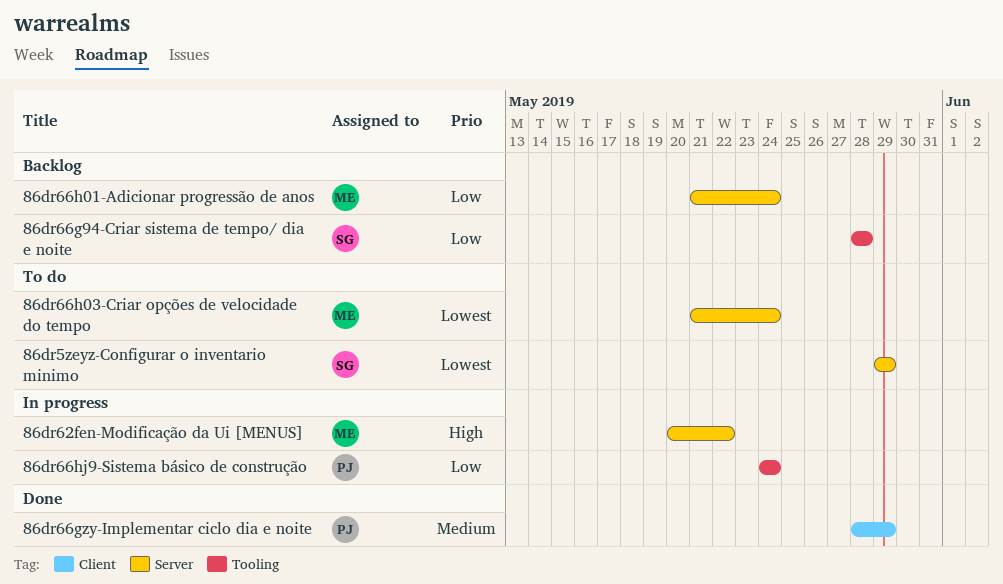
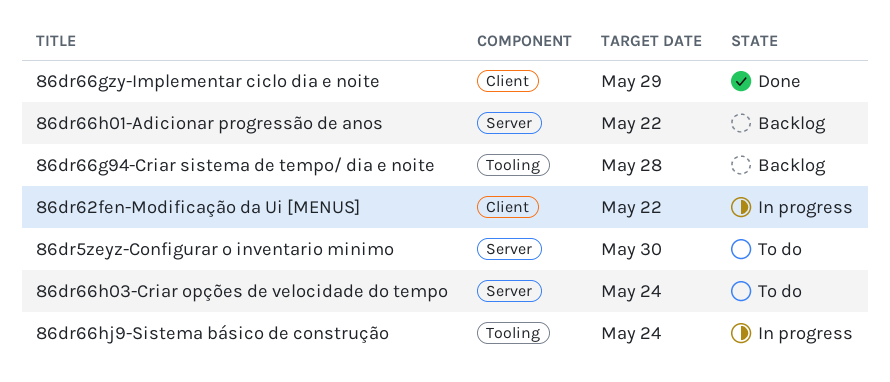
86dr5zeyz-Configurar o inventario minimo, due: May 29 -> May 30
86dr62fen-Modificação da Ui [MENUS], label: Server -> Client
86dr66h01-Adicionar progressão de anos, due: May 24 -> May 22

